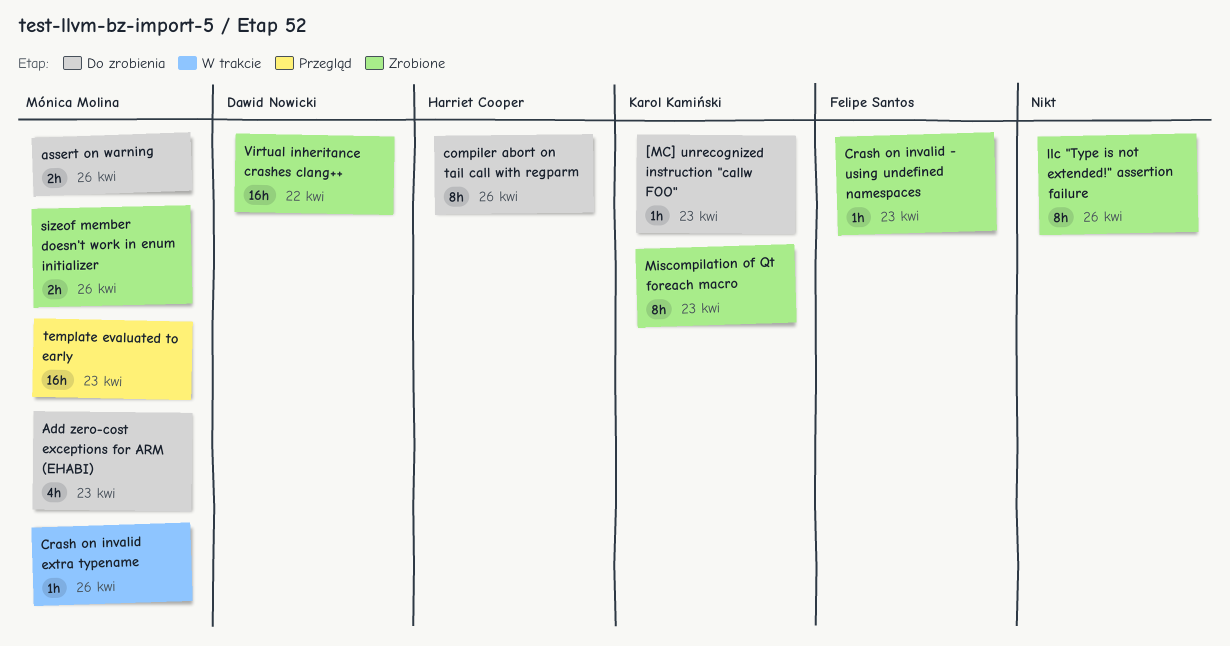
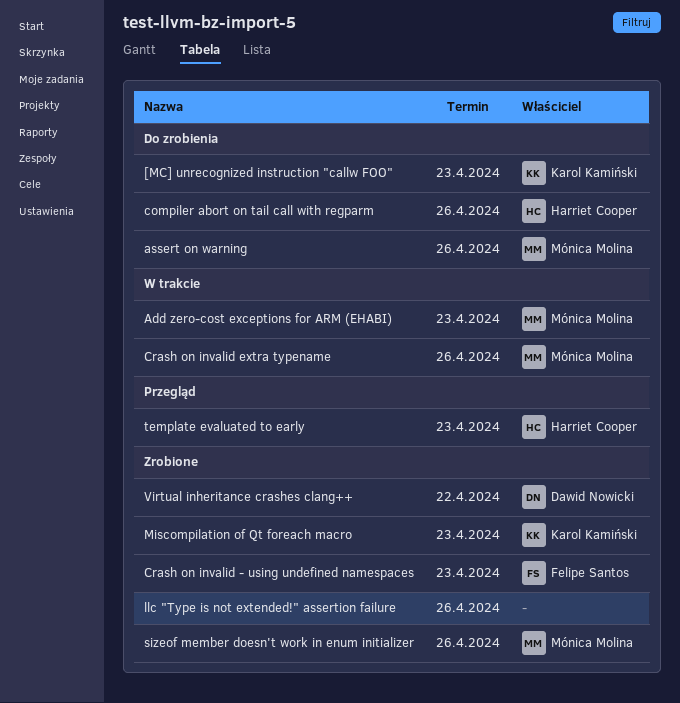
Add zero-cost exceptions for ARM (EHABI), status: Do zrobienia -> W trakcie
template evaluated to early, owner: Mónica Molina -> Harriet Cooper

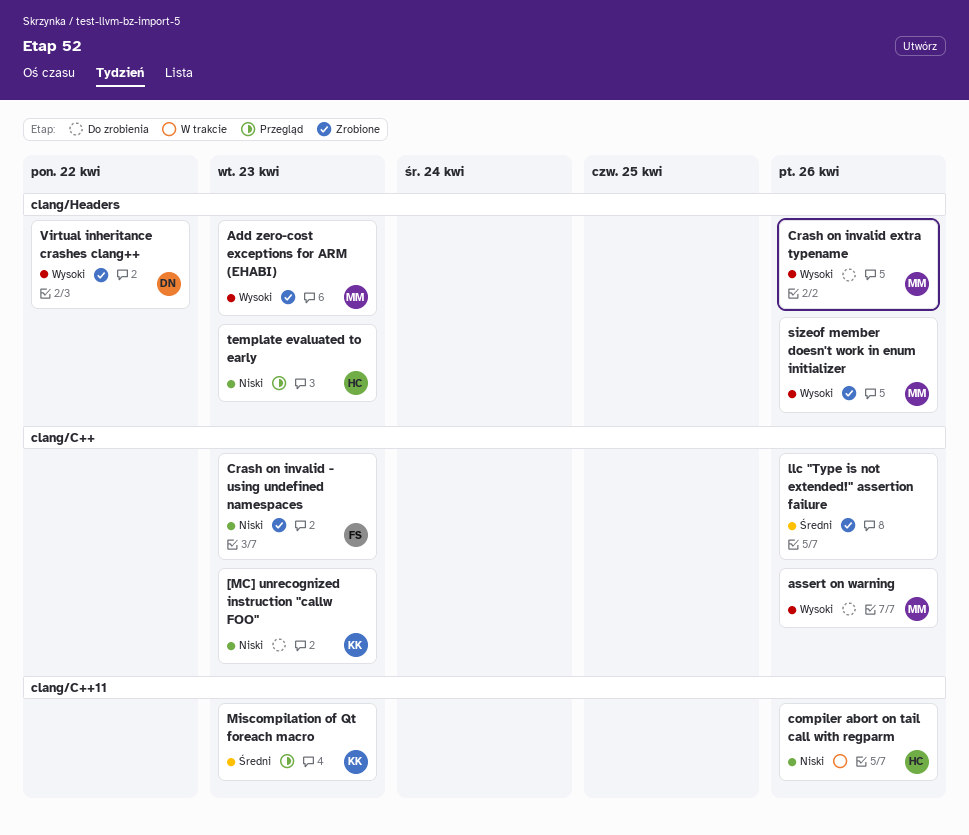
Add zero-cost exceptions for ARM (EHABI), status: W trakcie -> Zrobione
compiler abort on tail call with regparm, status: Do zrobienia -> W trakcie
Crash on invalid extra typename, status: W trakcie -> Do zrobienia
Miscompilation of Qt foreach macro, status: Zrobione -> Przegląd

